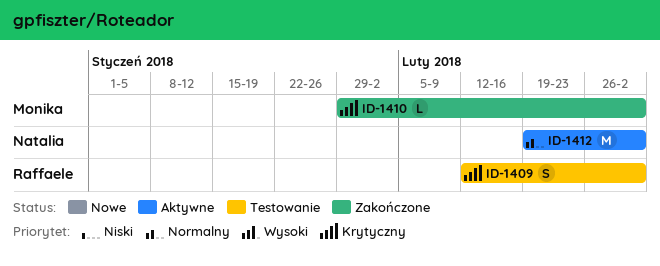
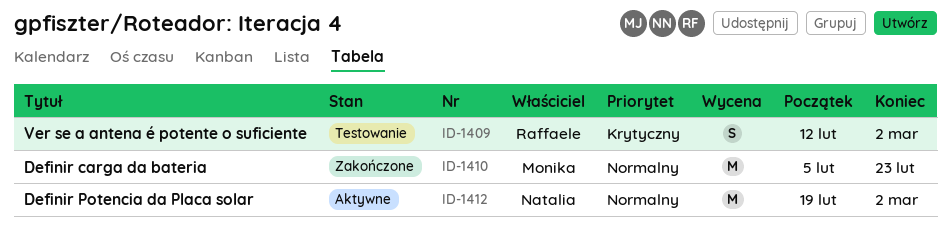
ID-1410, priority: Krytyczny -> Normalny
ID-1410, estimate: L -> M
ID-1410, start: Jan 29 -> Feb 5
ID-1410, due: Mar 2 -> Feb 23

